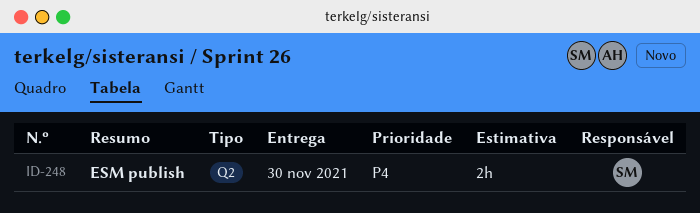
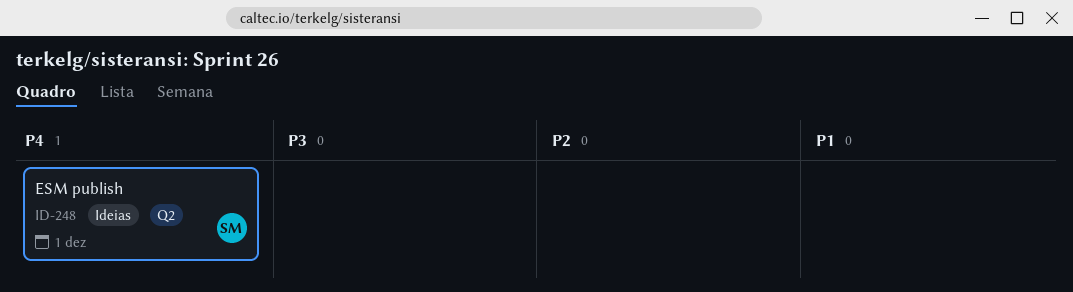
ID-248, due: Nov 30 -> Dec 1

